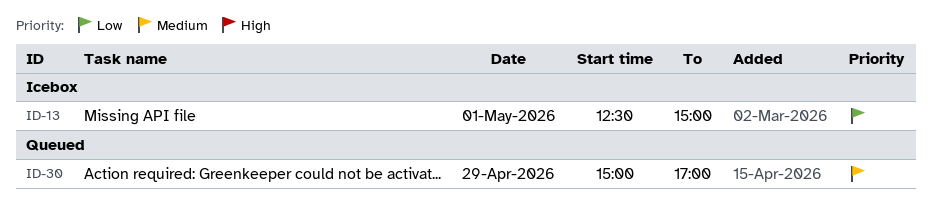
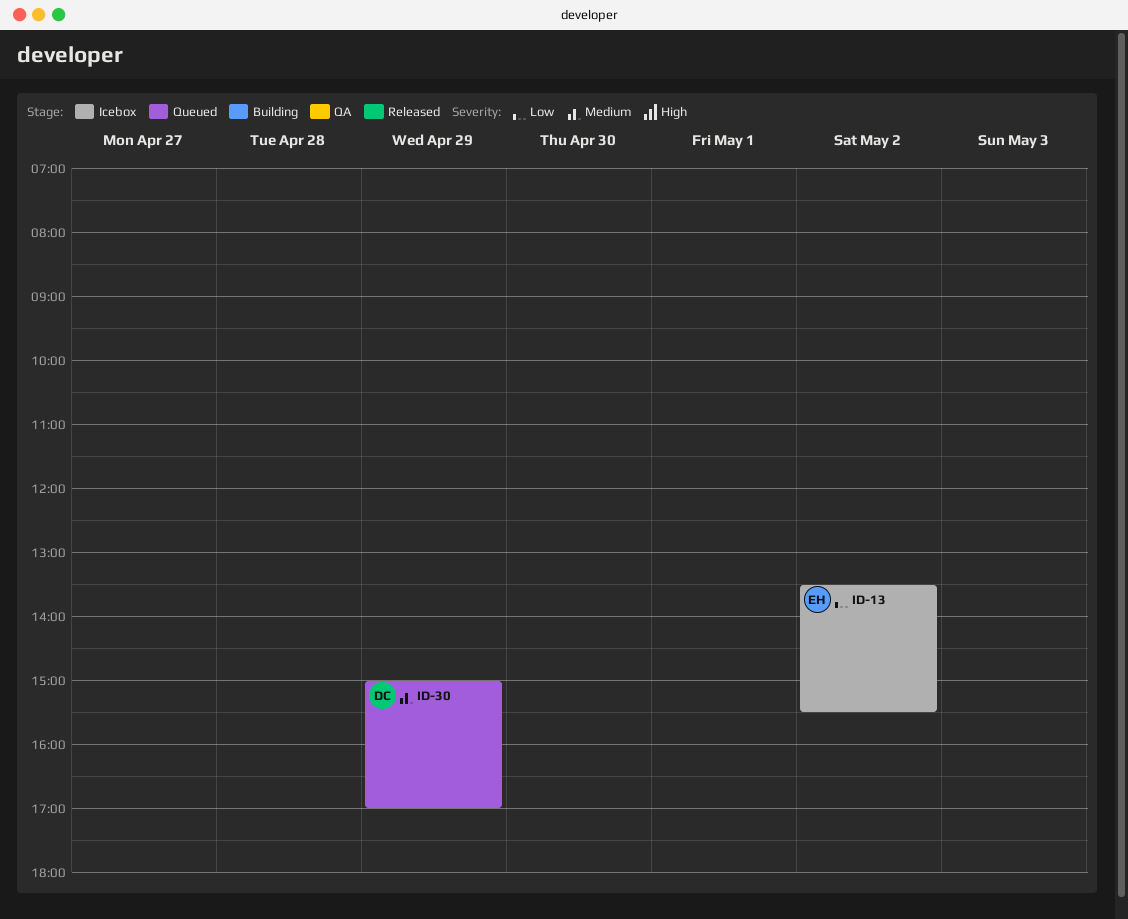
ID-13, day: May 1 -> May 2
ID-13, begins: 12:30 -> 13:30
ID-13, ends: 15:00 -> 15:30

